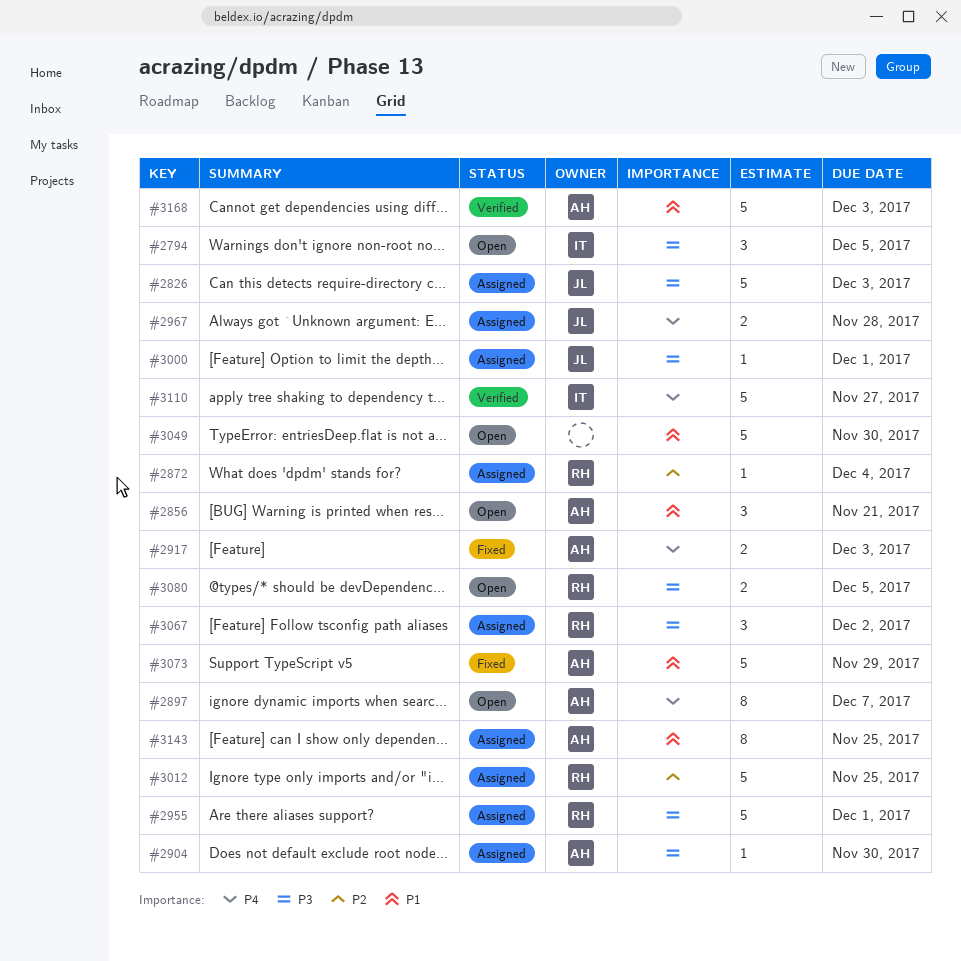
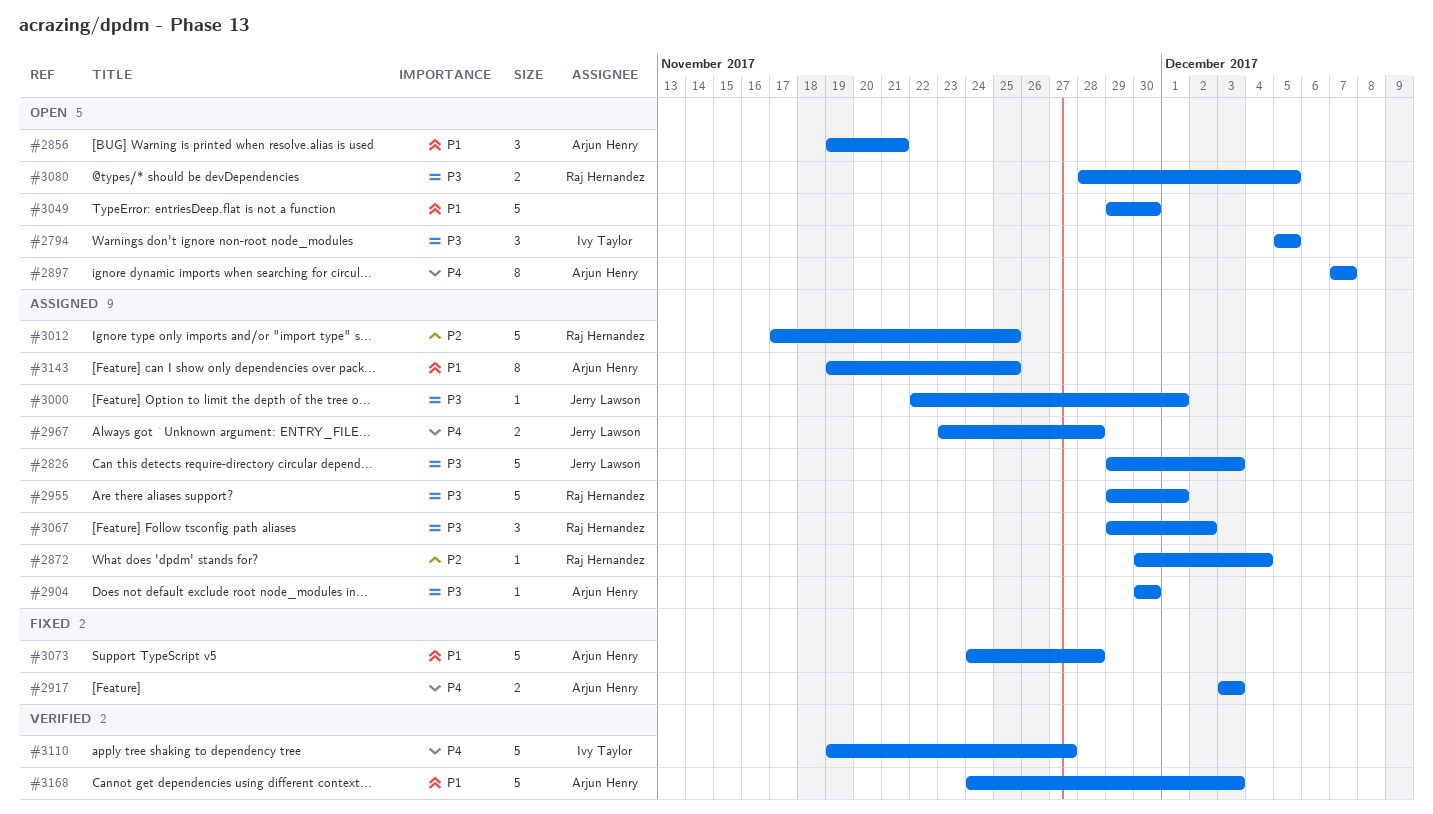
#3073, due: Nov 29 -> Nov 28

